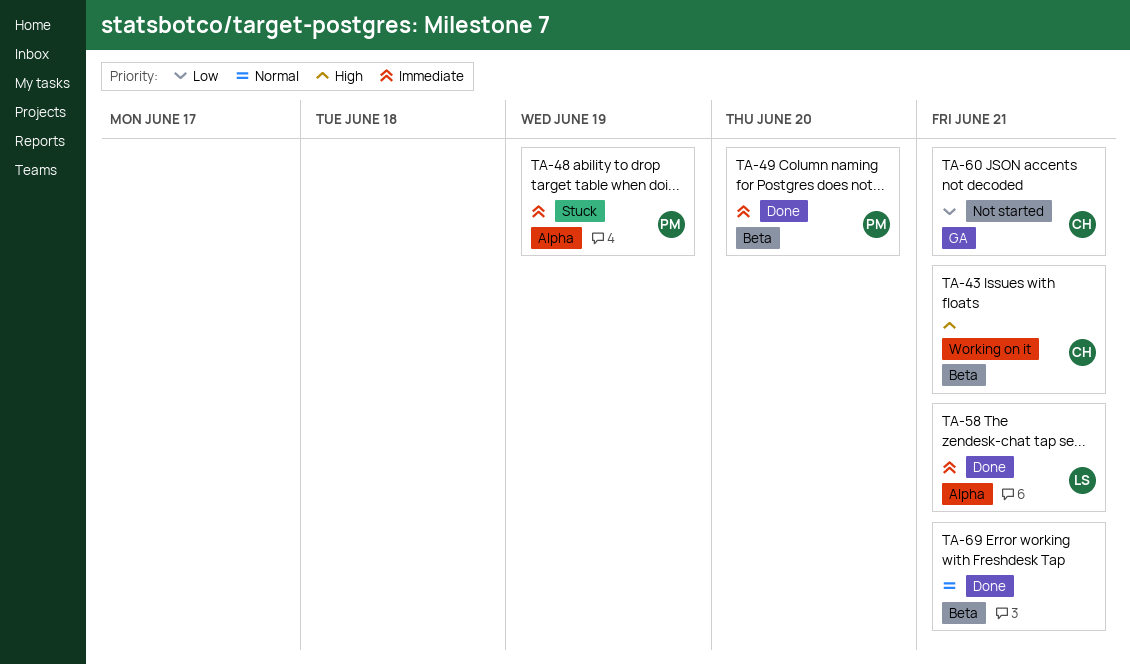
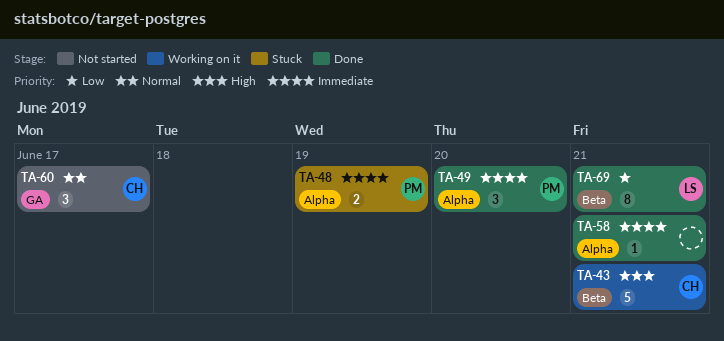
TA-49, label: Beta -> Alpha
TA-58, owner: LS -> none
TA-60, priority: Low -> Normal
TA-60, due: Jun 21 -> Jun 17
TA-69, owner: none -> LS
TA-69, priority: Normal -> Low

